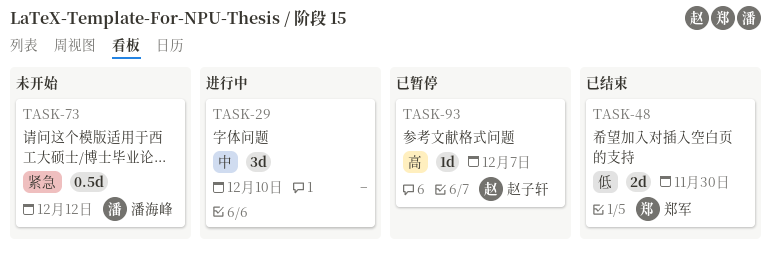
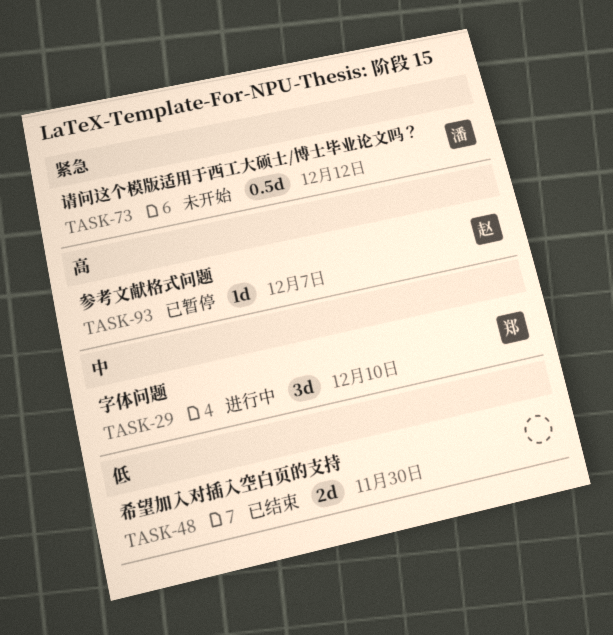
TASK-29, owner: none -> 郑军
TASK-48, owner: 郑军 -> none

